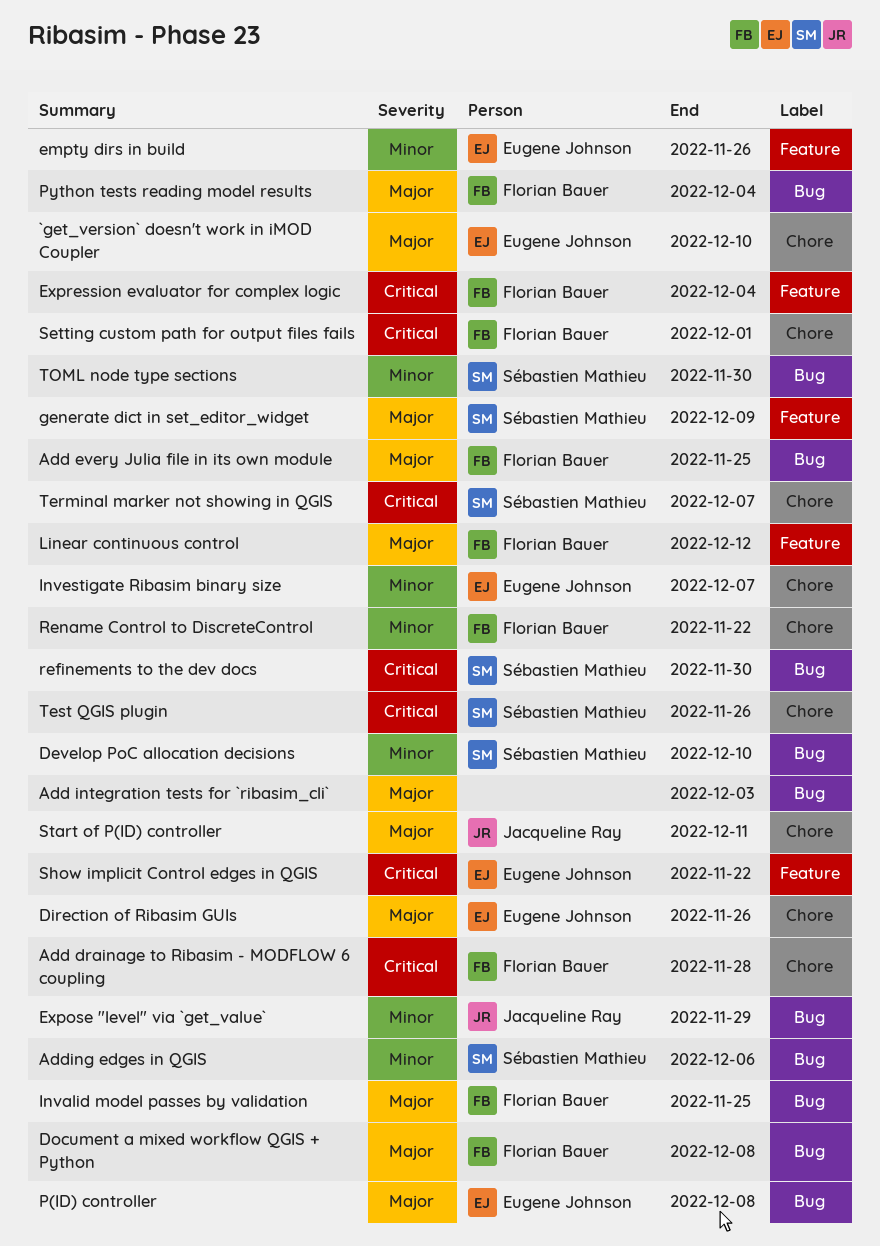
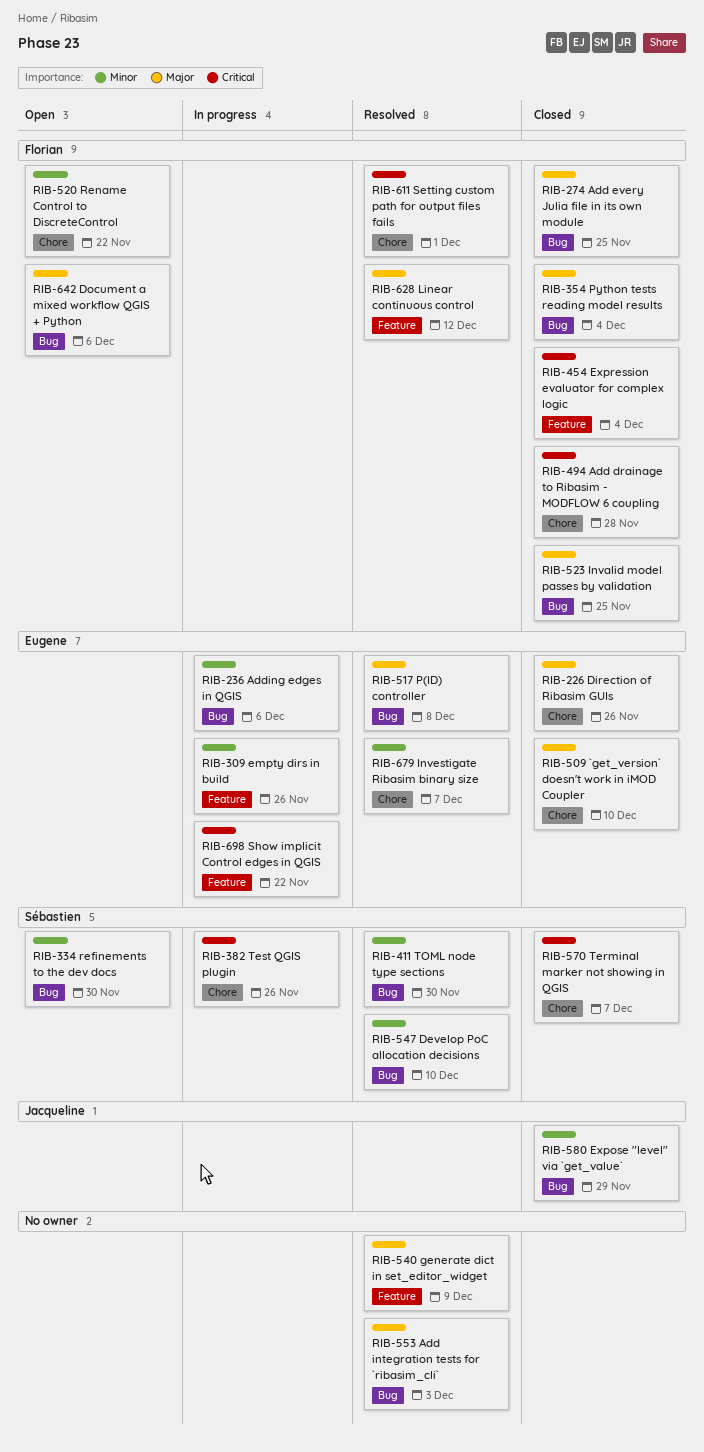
Adding edges in QGIS, owner: Sébastien Mathieu -> Eugene Johnson
Document a mixed workflow QGIS + Python, due: Dec 8 -> Dec 6
generate dict in set_editor_widget, owner: Sébastien Mathieu -> none
refinements to the dev docs, priority: Critical -> Minor
Start of P(ID) controller: present -> none

